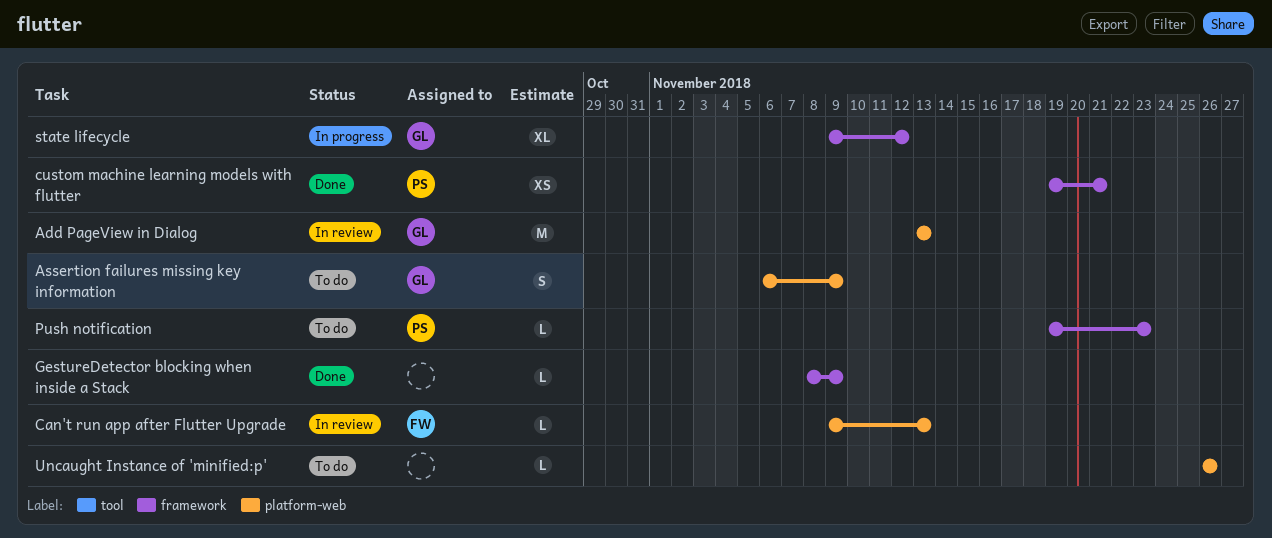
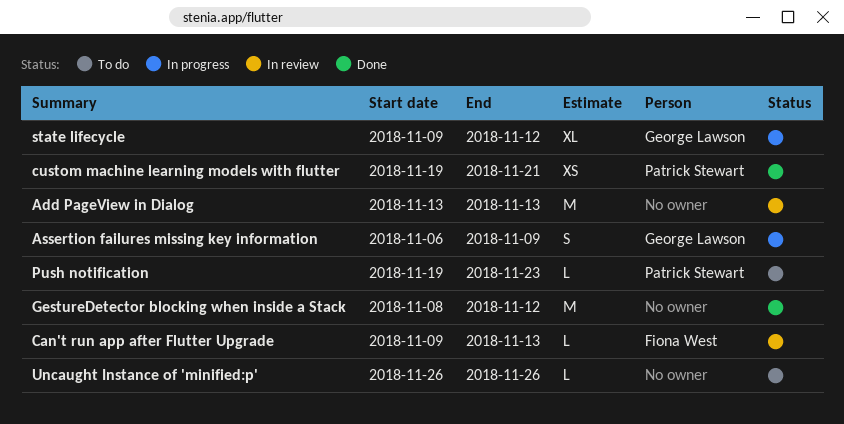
Add PageView in Dialog, owner: George Lawson -> none
Assertion failures missing key information, status: To do -> In progress
GestureDetector blocking when inside a Stack, estimate: L -> M
GestureDetector blocking when inside a Stack, due: Nov 9 -> Nov 12

